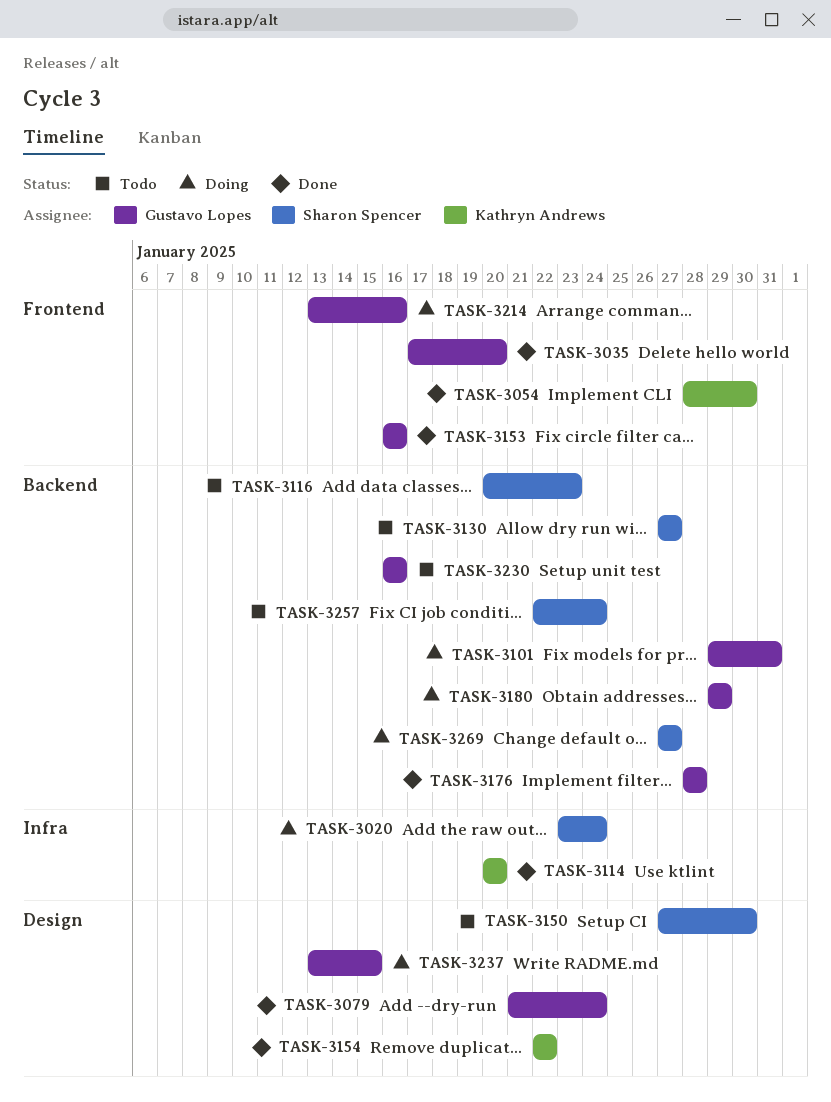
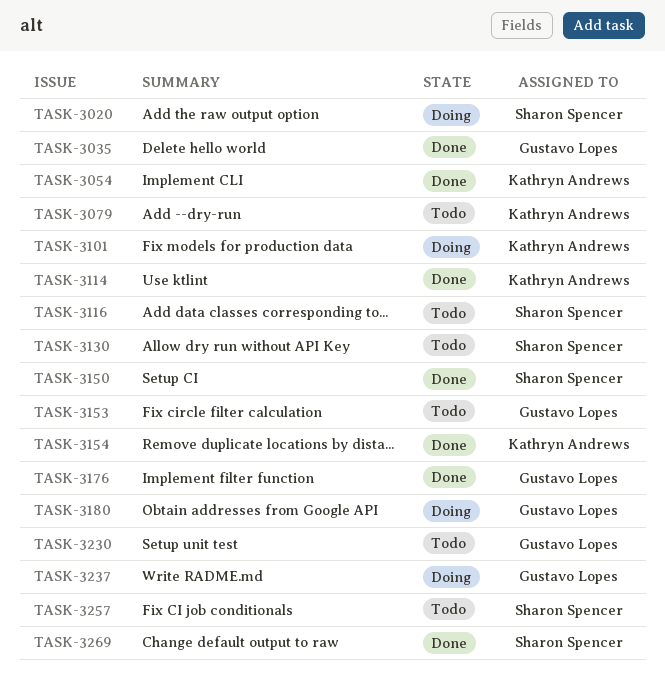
TASK-3079, status: Done -> Todo
TASK-3079, owner: Gustavo Lopes -> Kathryn Andrews
TASK-3101, owner: Gustavo Lopes -> Kathryn Andrews
TASK-3150, status: Todo -> Done
TASK-3153, status: Done -> Todo
TASK-3214: present -> none
TASK-3269, status: Doing -> Done

